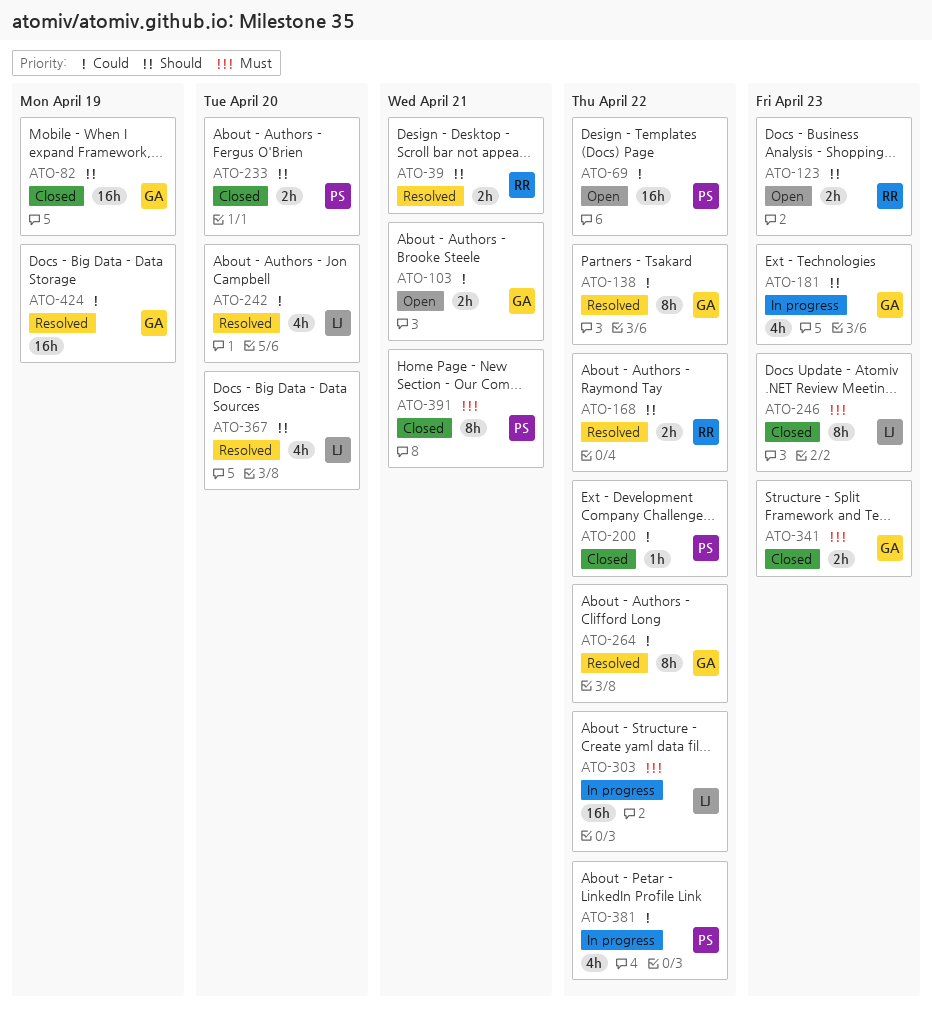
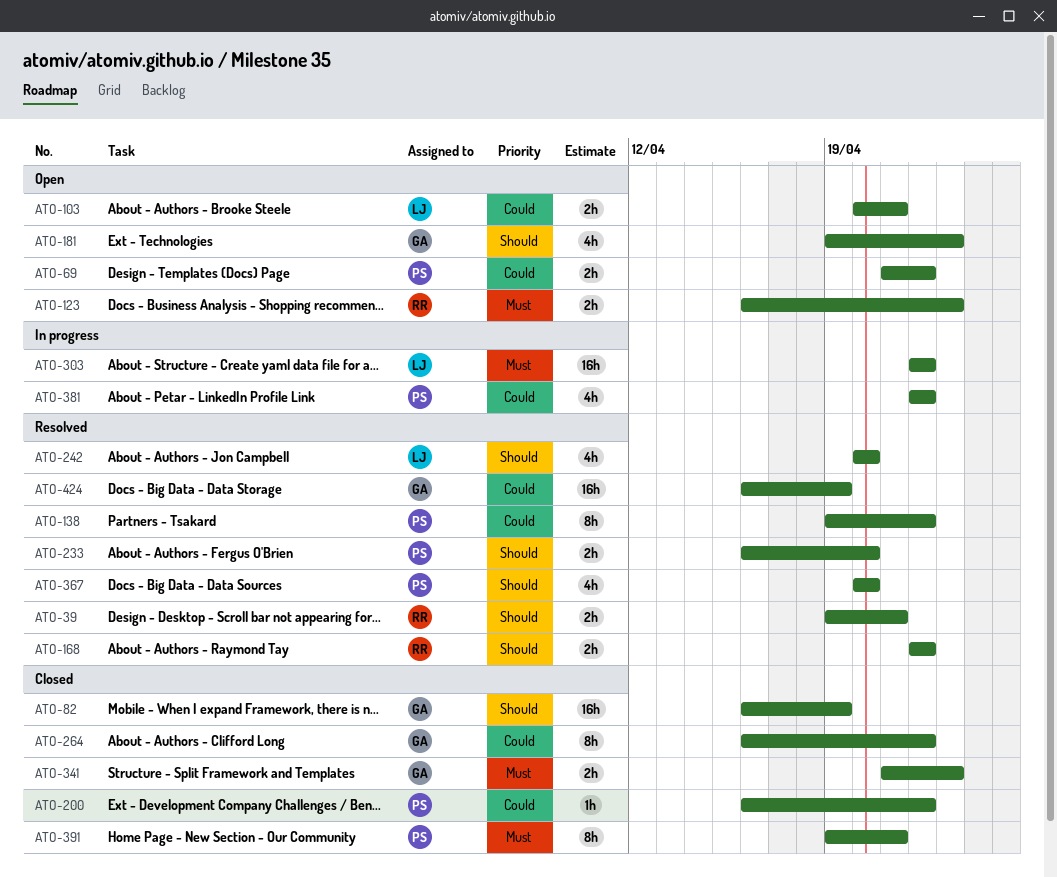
ATO-69, estimate: 16h -> 2h
ATO-103, owner: GA -> LJ
ATO-123, priority: Should -> Must
ATO-138, owner: GA -> PS
ATO-181, status: In progress -> Open
ATO-233, status: Closed -> Resolved
ATO-242, priority: Could -> Should
ATO-246: present -> none
ATO-264, status: Resolved -> Closed
ATO-367, owner: LJ -> PS

